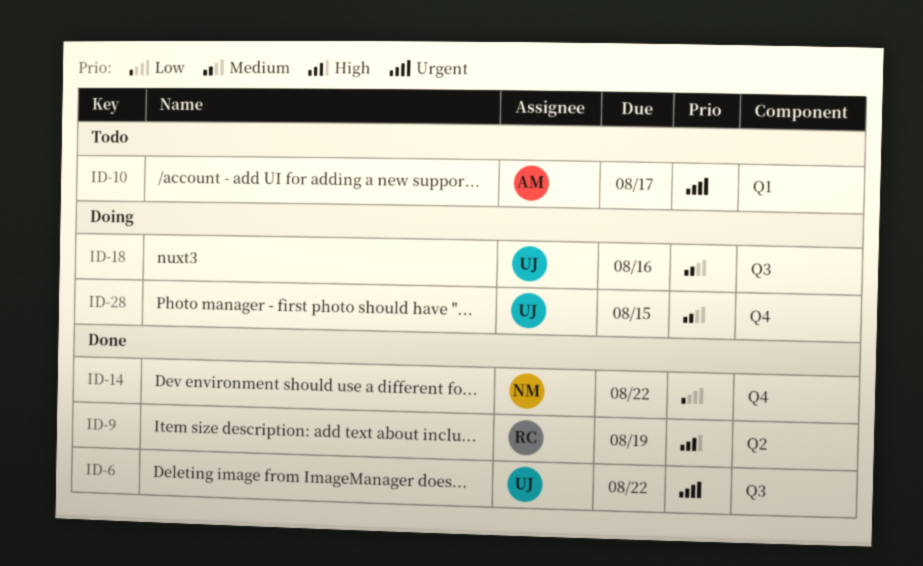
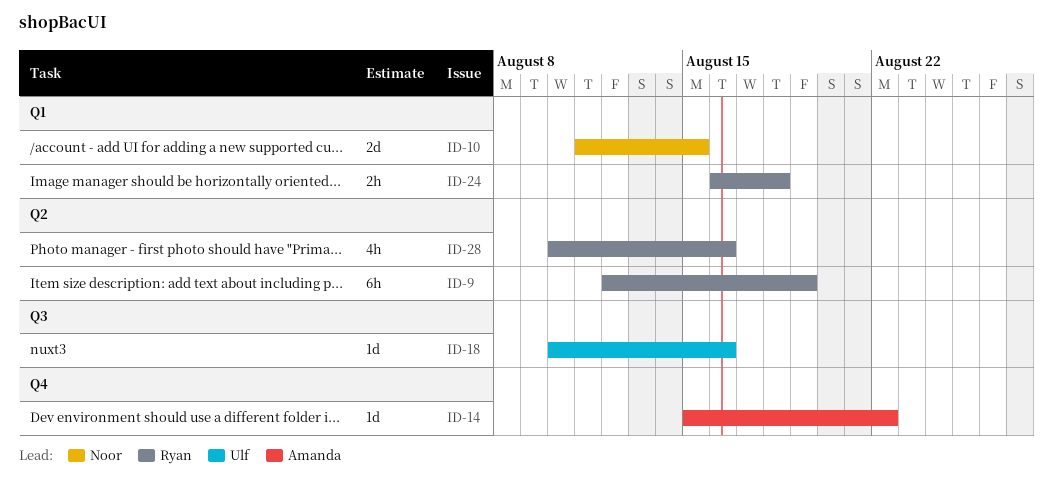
ID-6: present -> none
ID-10, owner: Amanda -> Noor
ID-10, due: Aug 17 -> Aug 15
ID-14, owner: Noor -> Amanda
ID-24: none -> present
ID-28, owner: Ulf -> Ryan
ID-28, label: Q4 -> Q2
ID-28, due: Aug 15 -> Aug 16

